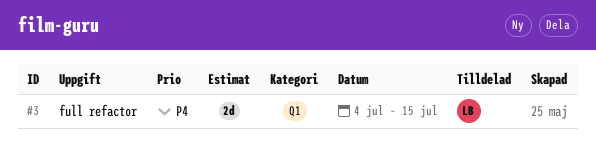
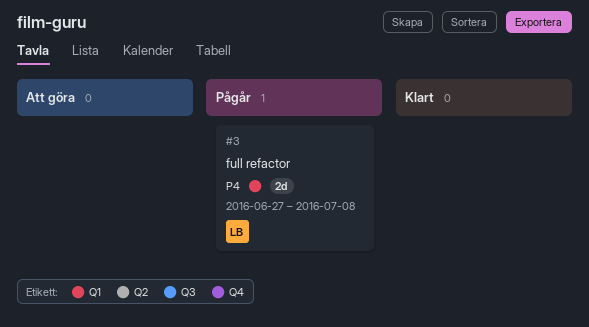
#3, start: Jul 4 -> Jun 27
#3, due: Jul 15 -> Jul 8

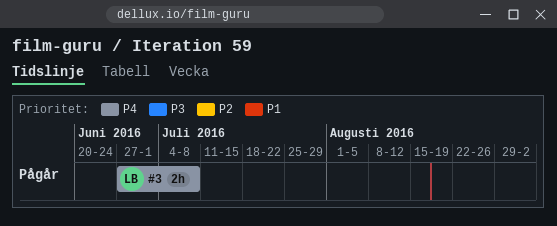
#3, estimate: 2d -> 2h

